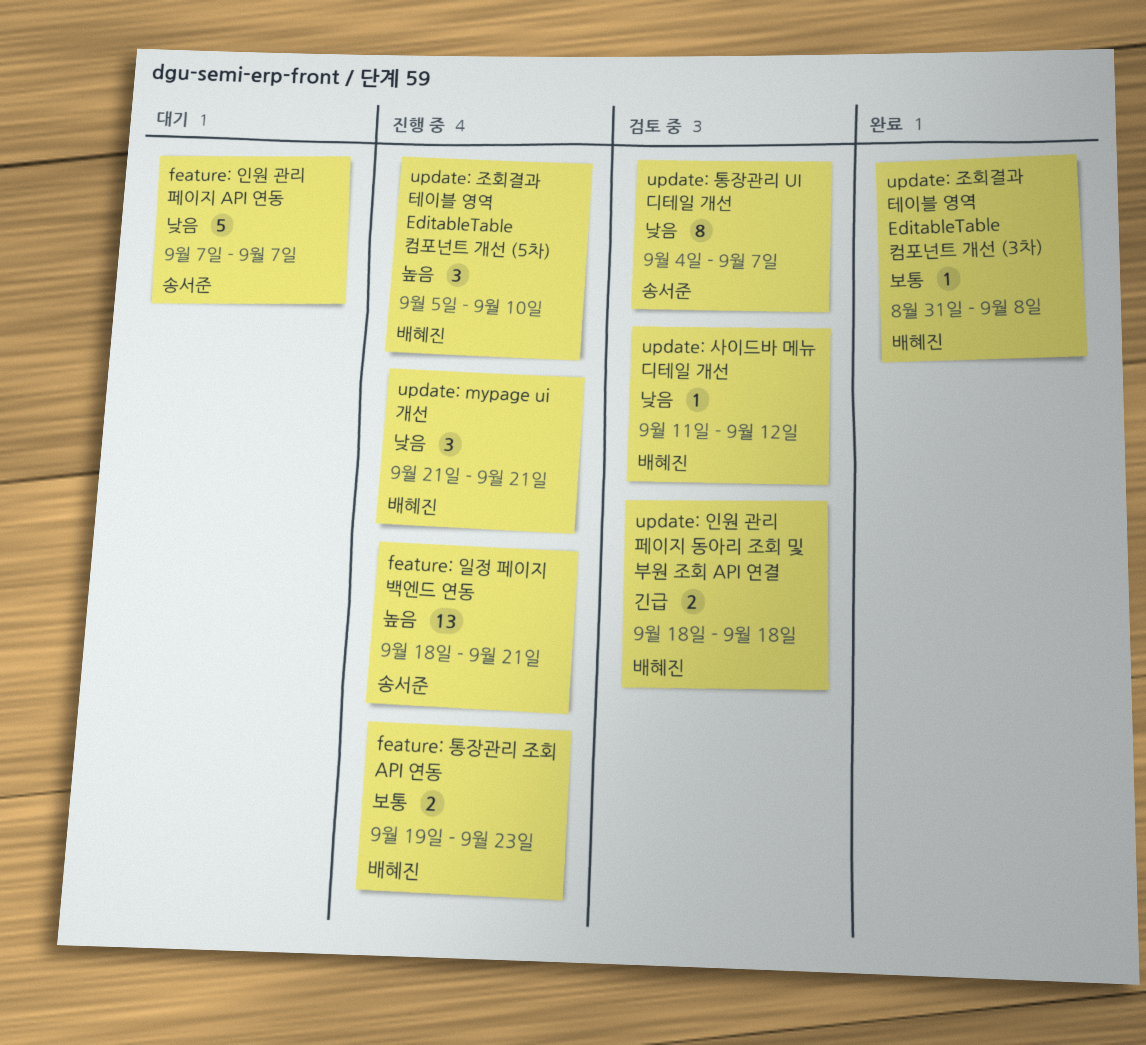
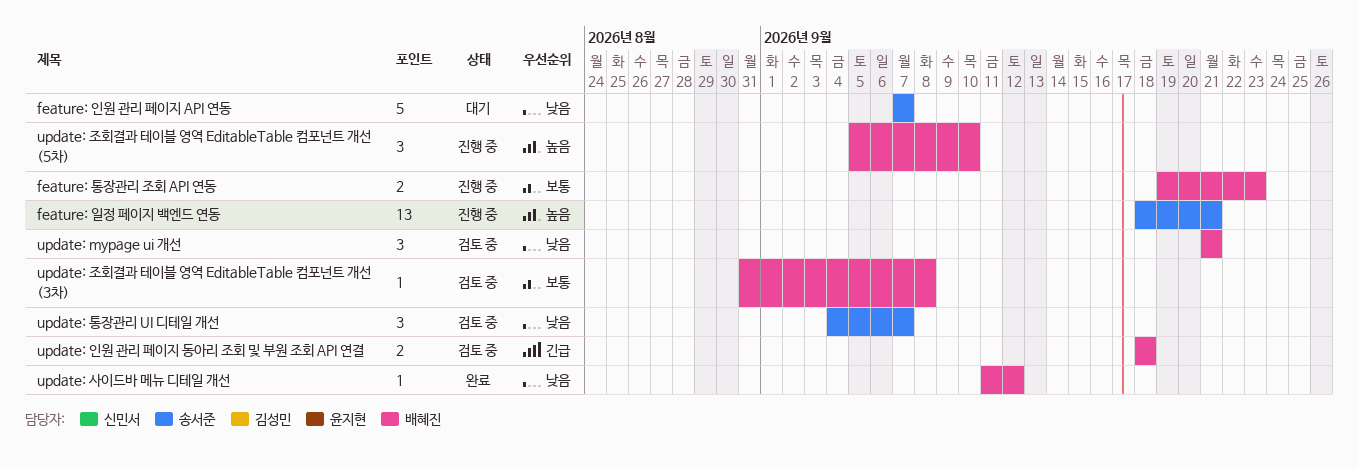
update: mypage ui 개선, status: 진행 중 -> 검토 중
update: 사이드바 메뉴 디테일 개선, status: 검토 중 -> 완료
update: 조회결과 테이블 영역 EditableTable 컴포넌트 개선 (3차), status: 완료 -> 검토 중
update: 통장관리 UI 디테일 개선, estimate: 8 -> 3

